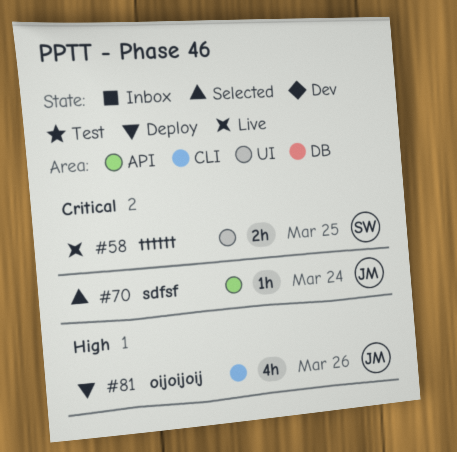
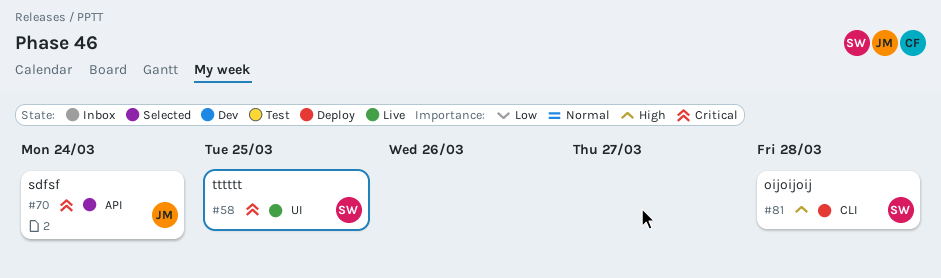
#81, owner: JM -> SW
#81, due: Mar 26 -> Mar 28

